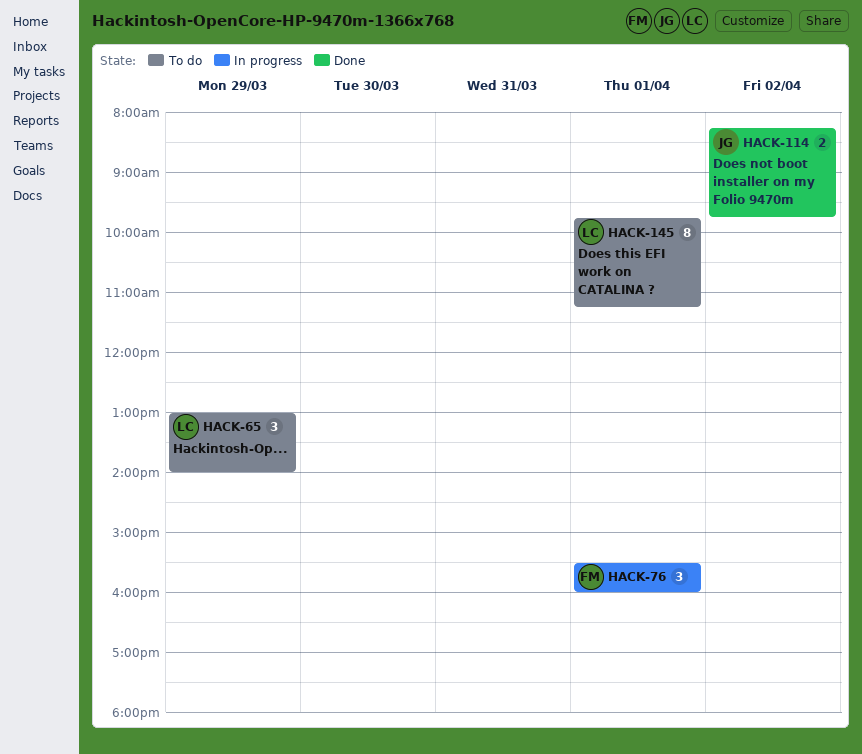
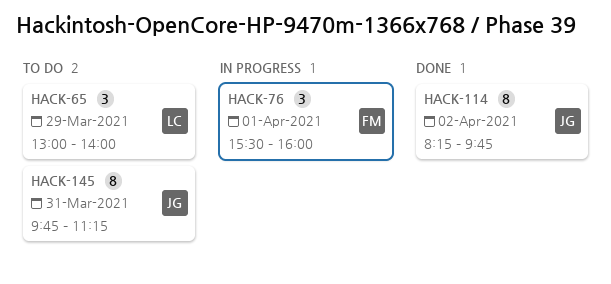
HACK-114, estimate: 2 -> 8
HACK-145, owner: LC -> JG
HACK-145, day: Apr 1 -> Mar 31

